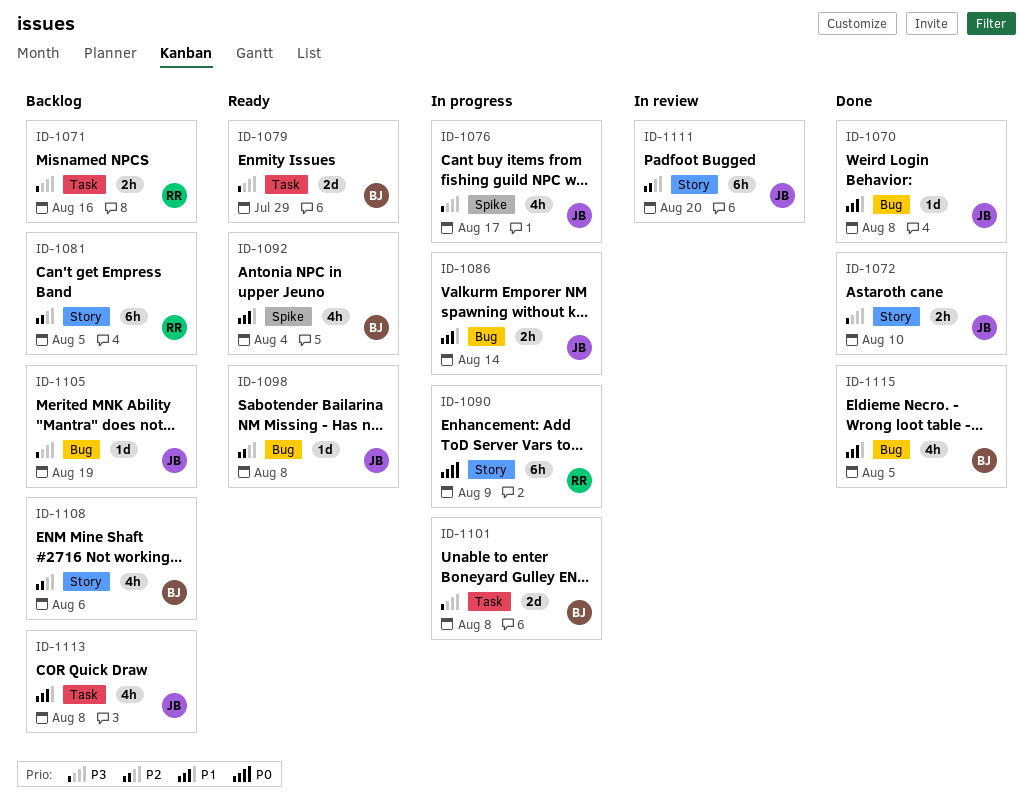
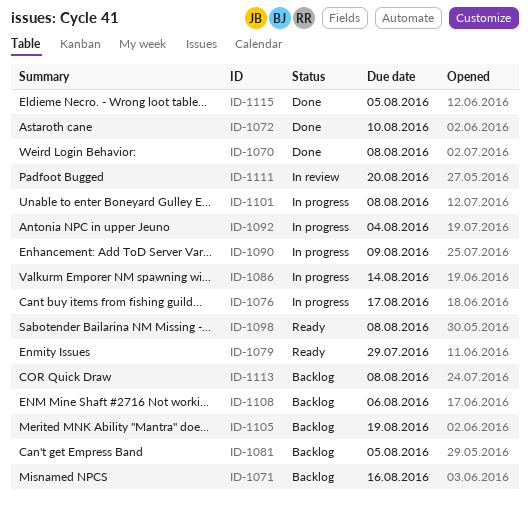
ID-1092, status: Ready -> In progress

